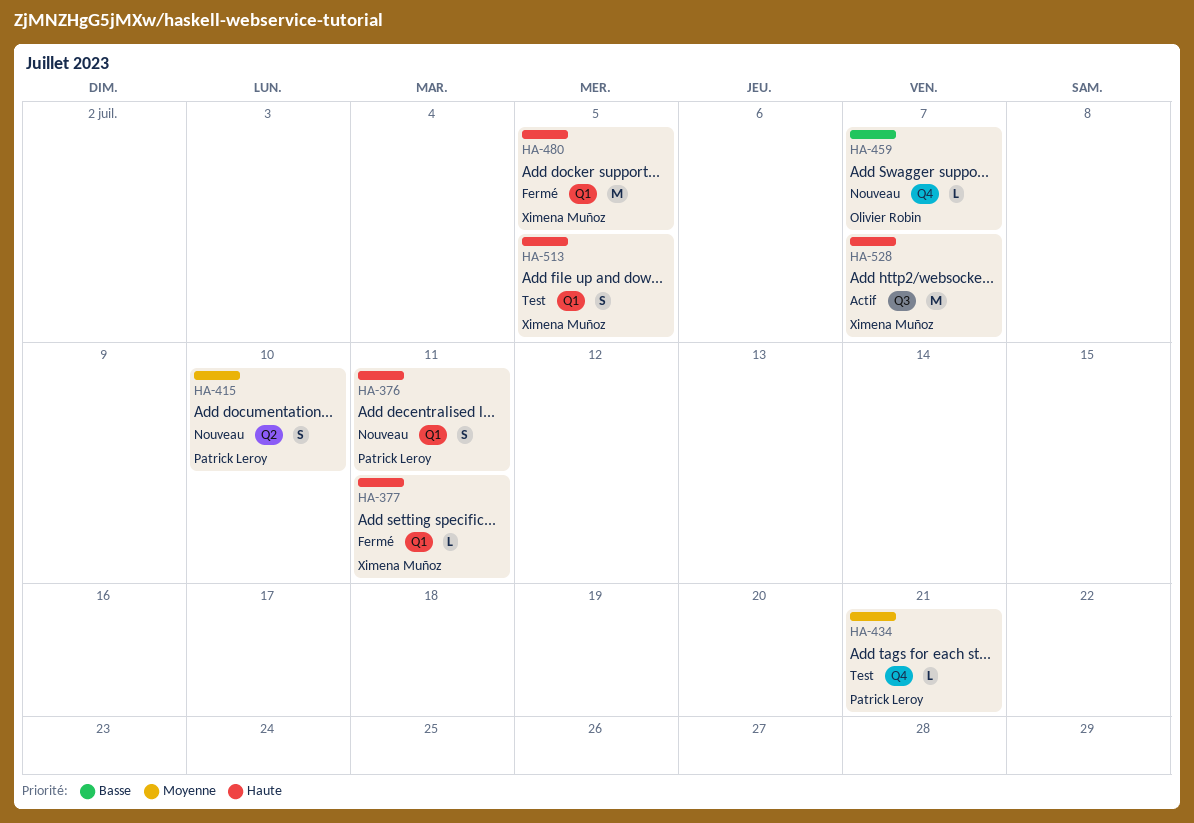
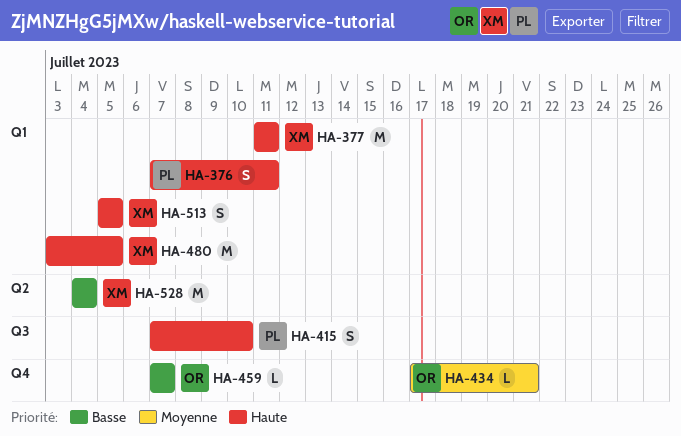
HA-377, estimate: L -> M
HA-415, priority: Moyenne -> Haute
HA-415, label: Q2 -> Q3
HA-434, owner: Patrick Leroy -> Olivier Robin
HA-528, priority: Haute -> Basse
HA-528, label: Q3 -> Q2
HA-528, due: Jul 7 -> Jul 4

